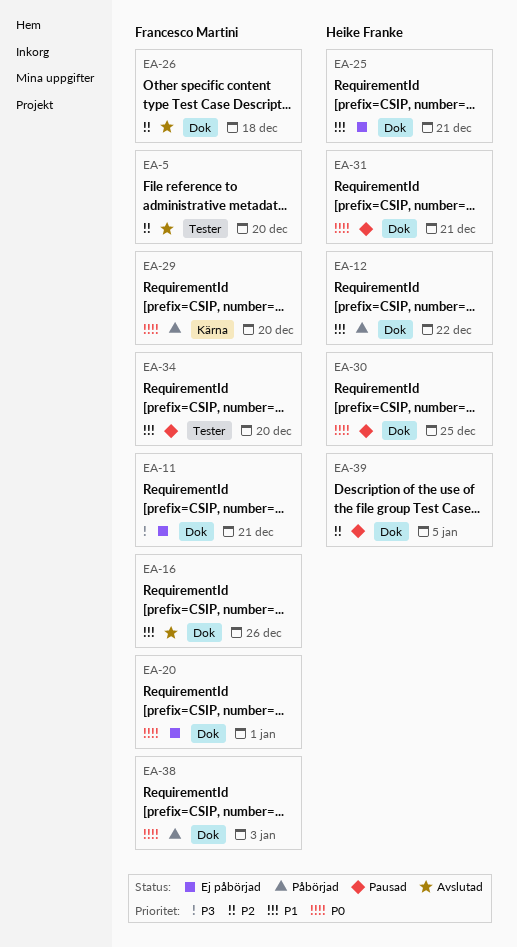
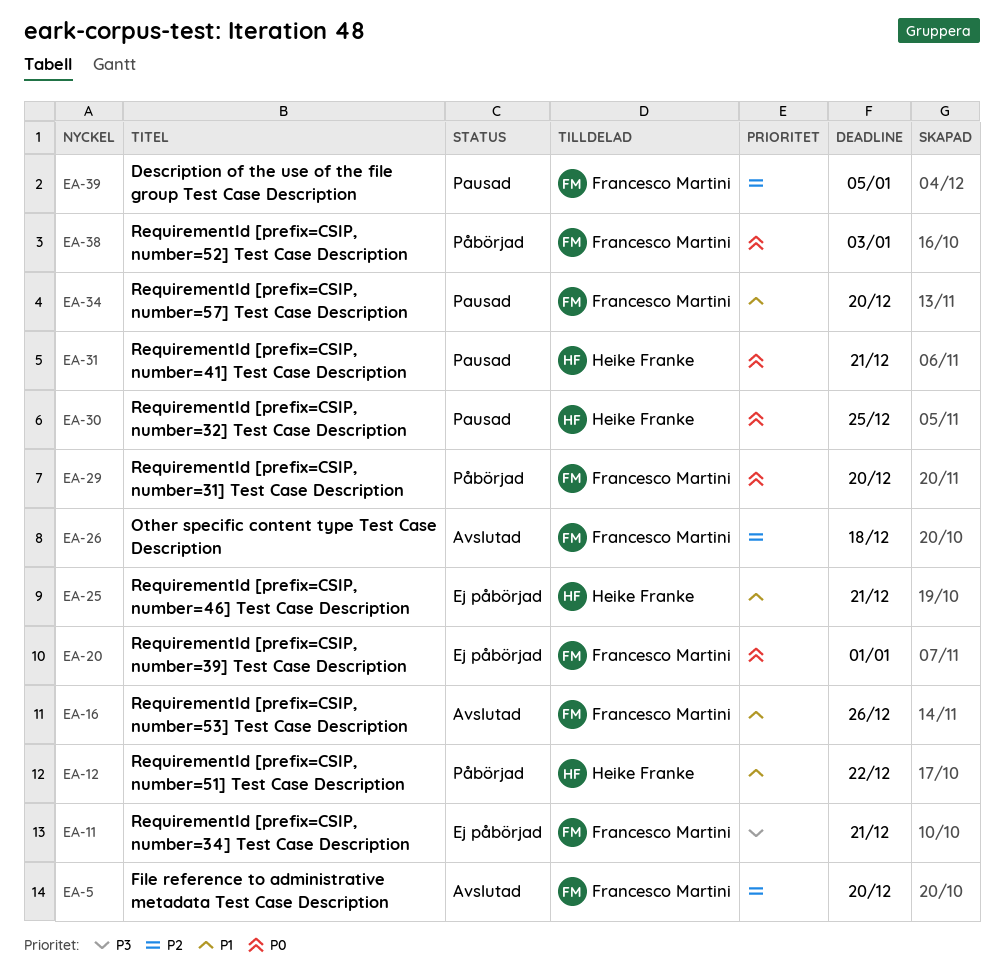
EA-39, owner: Heike Franke -> Francesco Martini

